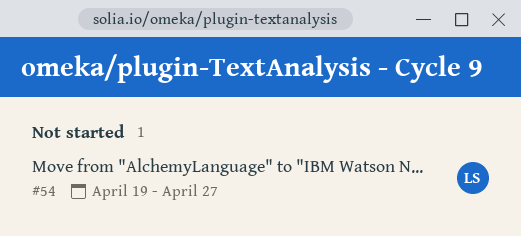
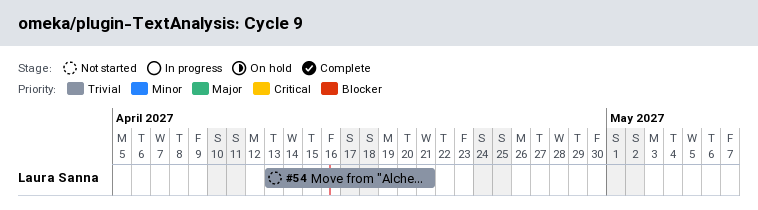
#54, start: Apr 19 -> Apr 13
#54, due: Apr 27 -> Apr 21

